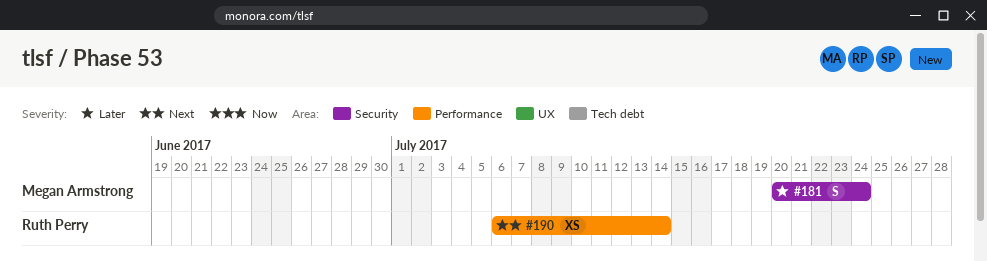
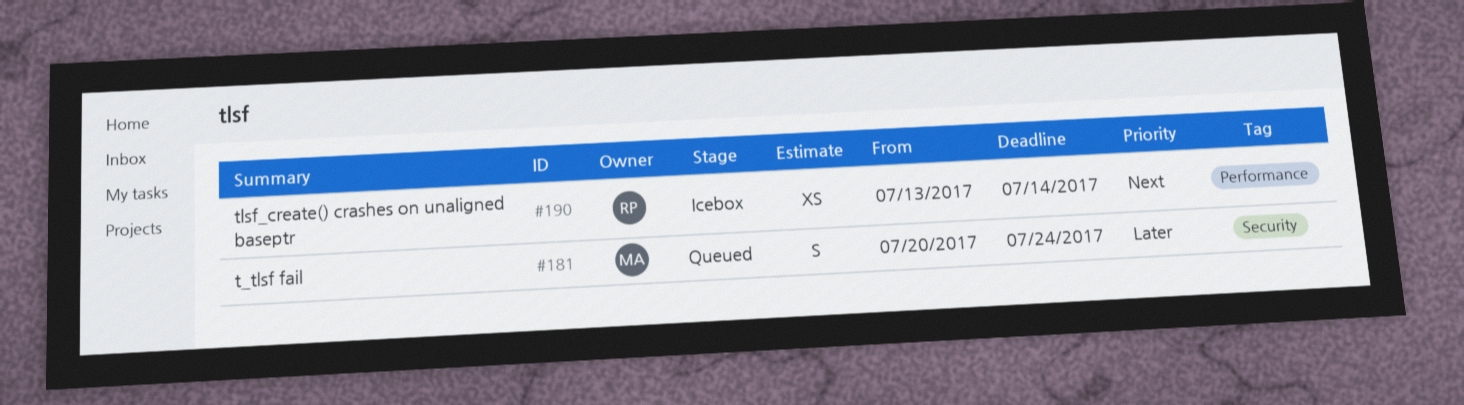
#190, start: Jul 6 -> Jul 13

